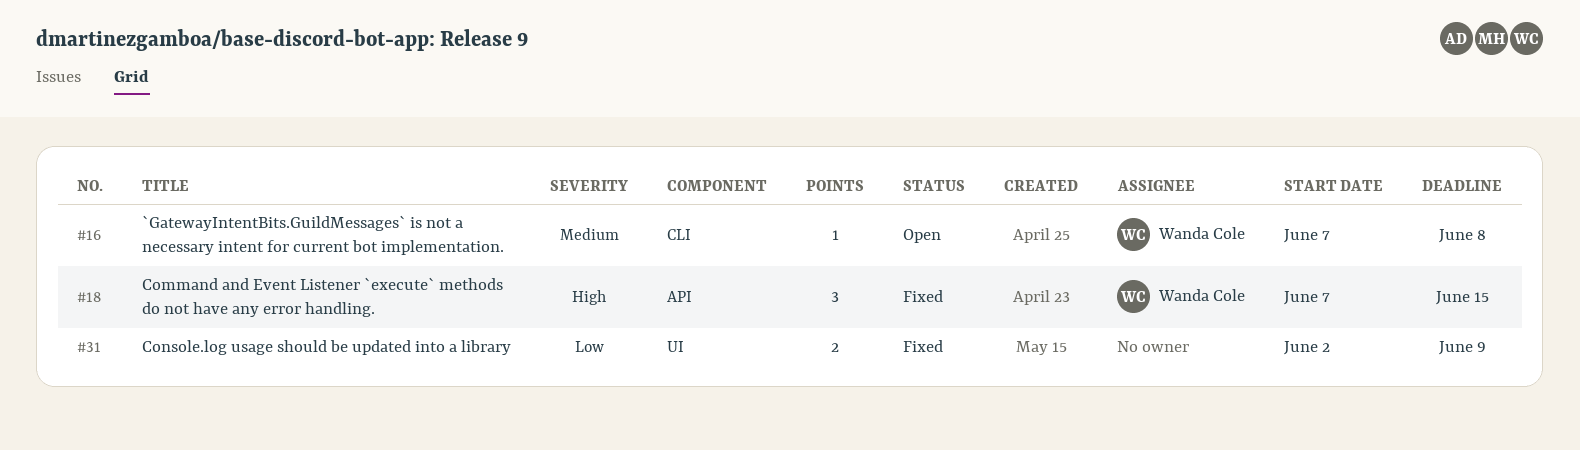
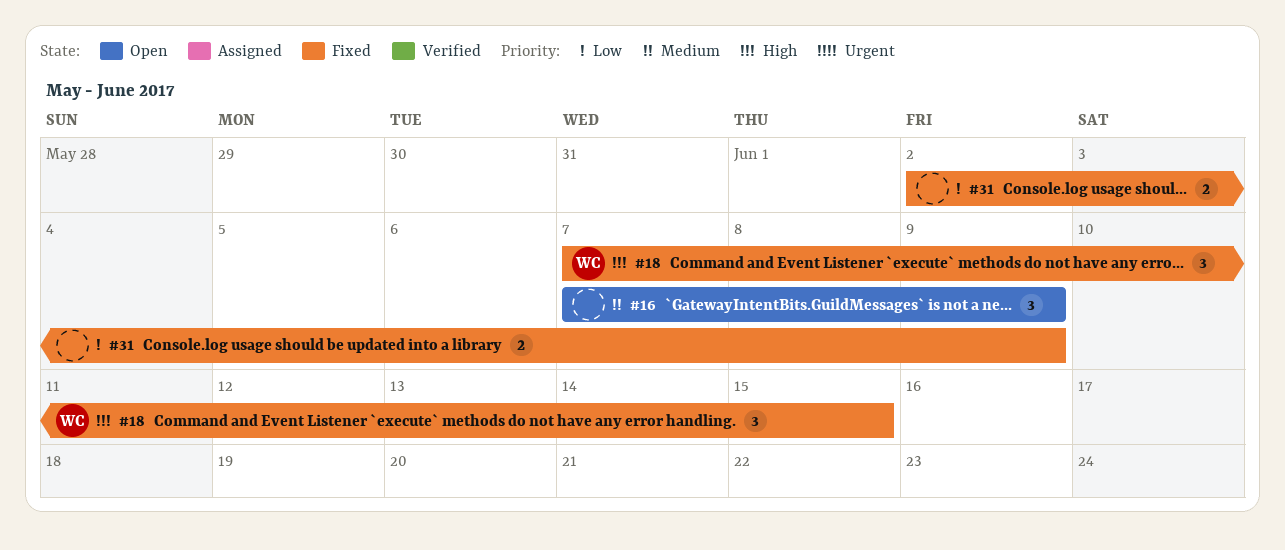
#16, owner: Wanda Cole -> none
#16, estimate: 1 -> 3
#16, due: Jun 8 -> Jun 9

